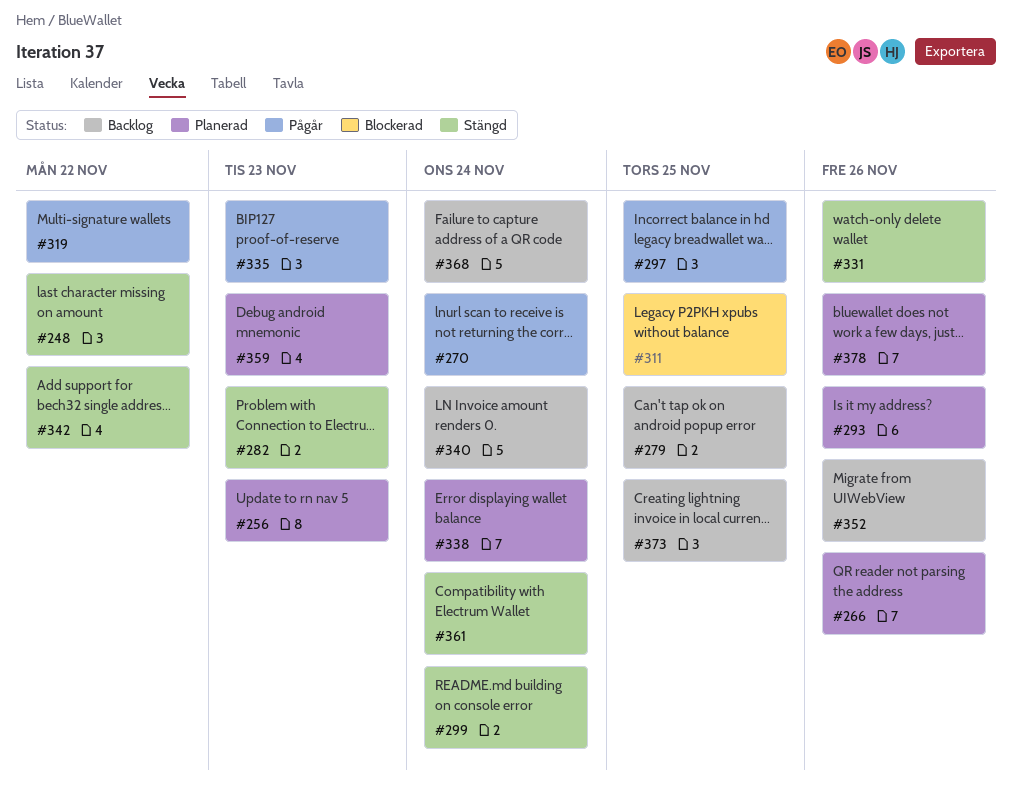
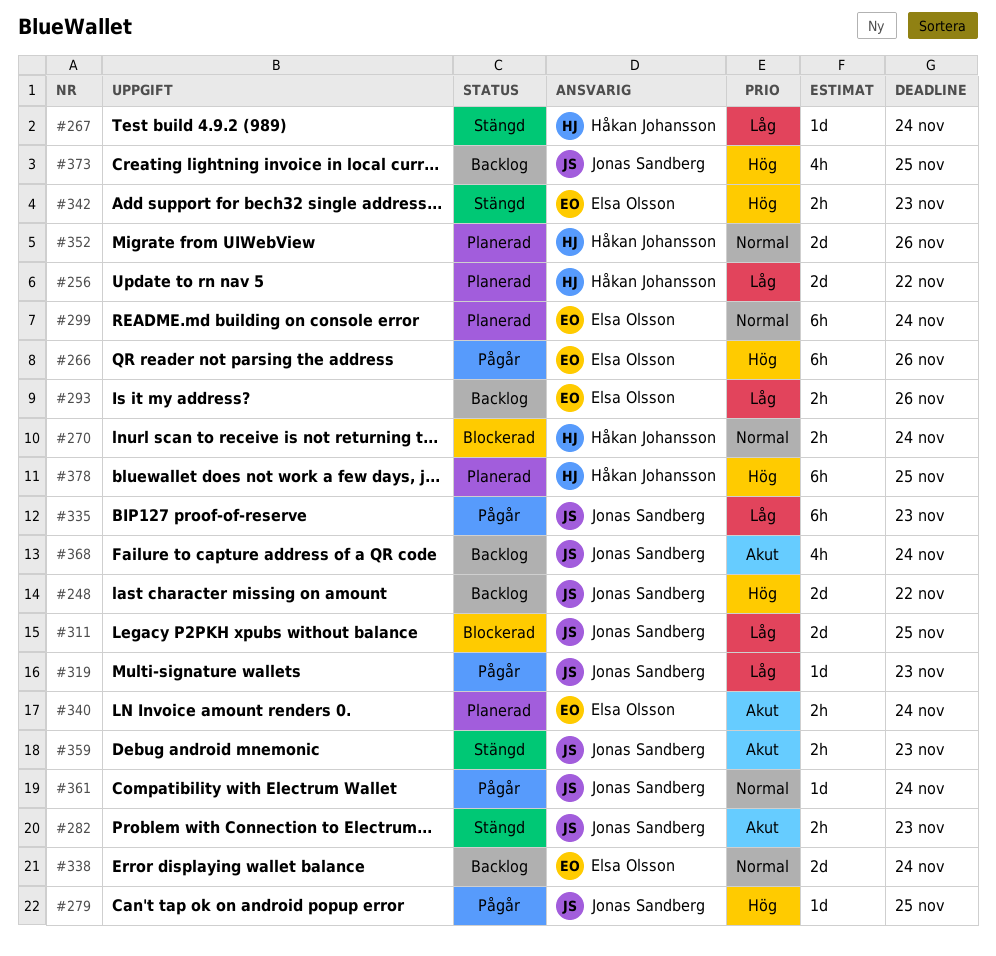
#248, status: Stängd -> Backlog
#256, due: Nov 23 -> Nov 22
#266, status: Planerad -> Pågår
#267: none -> present
#270, status: Pågår -> Blockerad
#279, status: Backlog -> Pågår
#293, status: Planerad -> Backlog
#297: present -> none
#299, status: Stängd -> Planerad
#319, due: Nov 22 -> Nov 23
#331: present -> none
#338, status: Planerad -> Backlog
#340, status: Backlog -> Planerad
#342, due: Nov 22 -> Nov 23
#352, status: Backlog -> Planerad
#359, status: Planerad -> Stängd
#361, status: Stängd -> Pågår
#378, due: Nov 26 -> Nov 25

